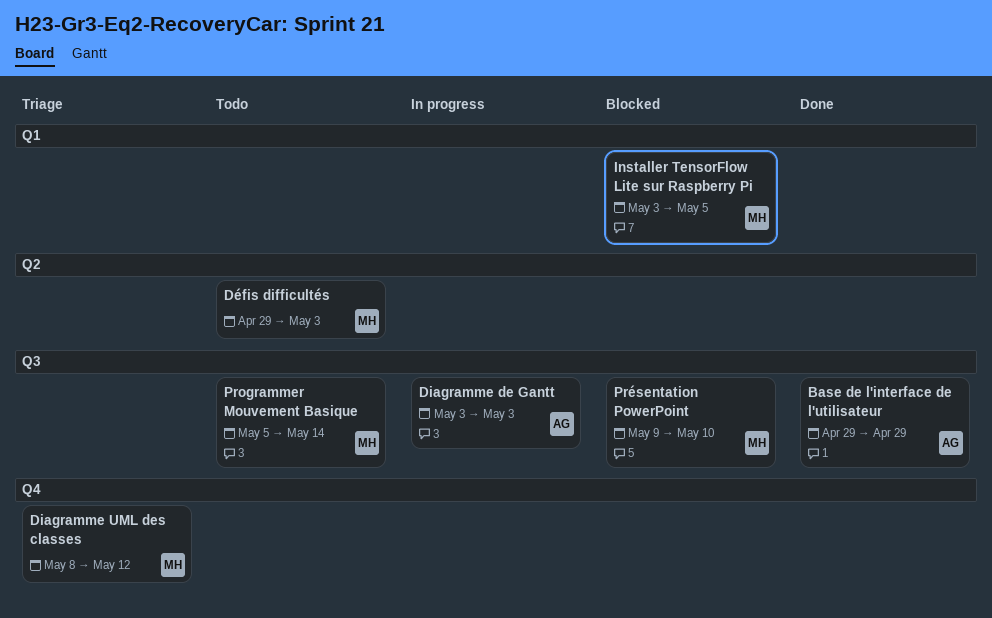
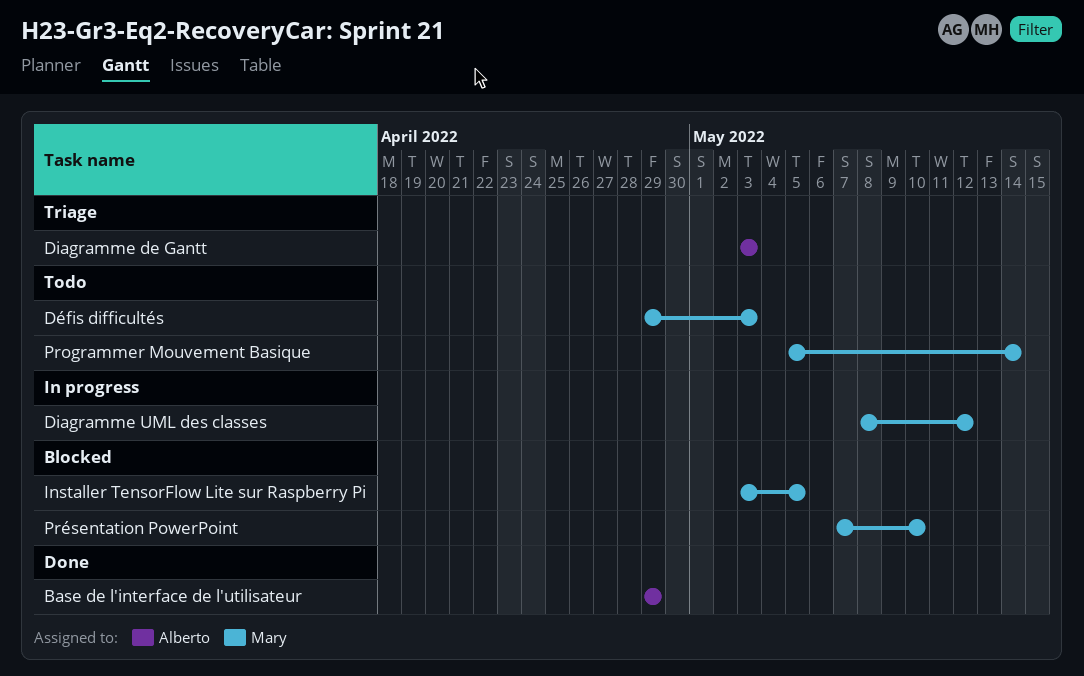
Diagramme de Gantt, status: In progress -> Triage
Diagramme UML des classes, status: Triage -> In progress
Présentation PowerPoint, start: May 9 -> May 7

